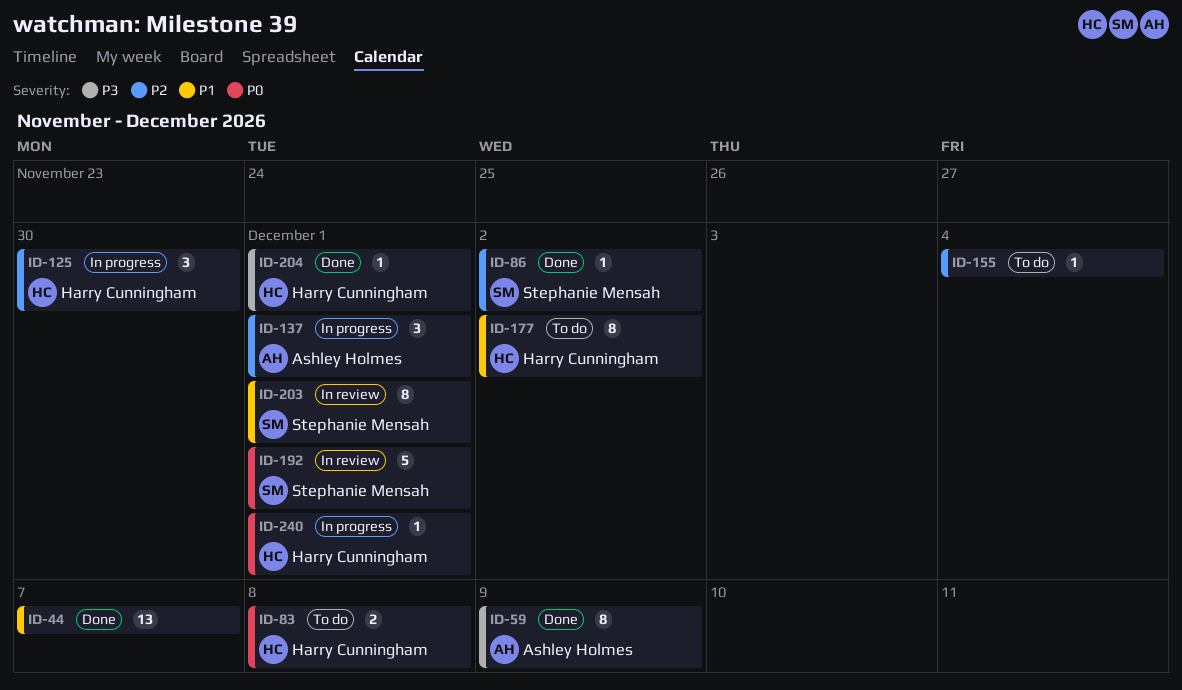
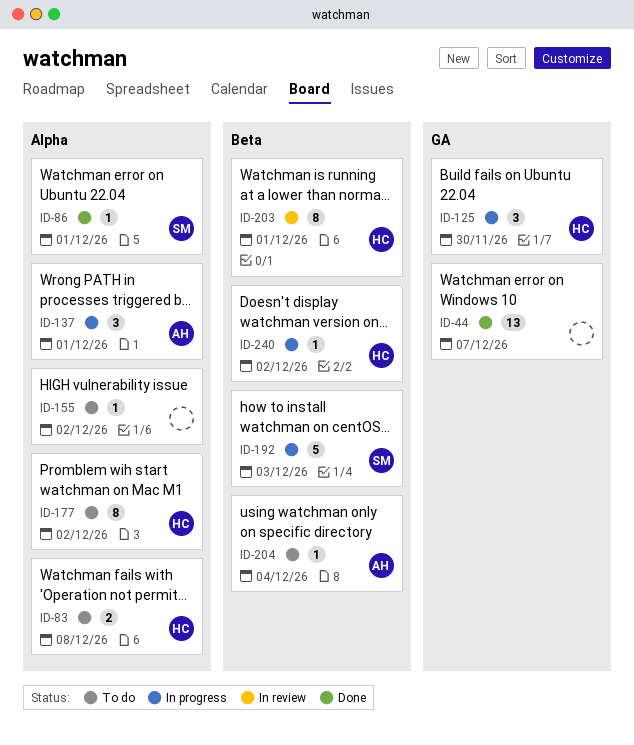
ID-59: present -> none
ID-86, due: Dec 2 -> Dec 1
ID-155, due: Dec 4 -> Dec 2
ID-192, status: In review -> In progress
ID-192, due: Dec 1 -> Dec 3
ID-203, owner: Stephanie Mensah -> Harry Cunningham
ID-204, status: Done -> To do
ID-204, owner: Harry Cunningham -> Ashley Holmes
ID-204, due: Dec 1 -> Dec 4
ID-240, due: Dec 1 -> Dec 2

